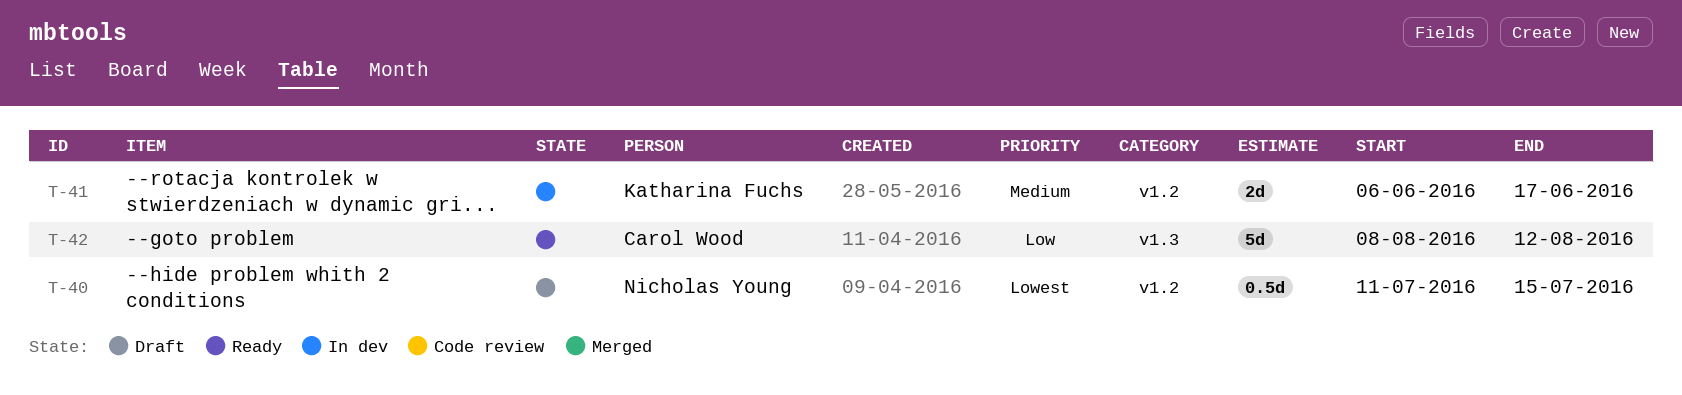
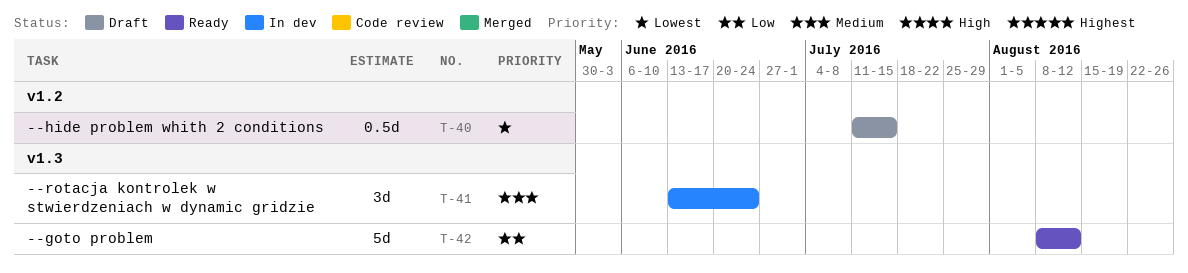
T-41, label: v1.2 -> v1.3
T-41, estimate: 2d -> 3d
T-41, start: Jun 6 -> Jun 13
T-41, due: Jun 17 -> Jun 24

